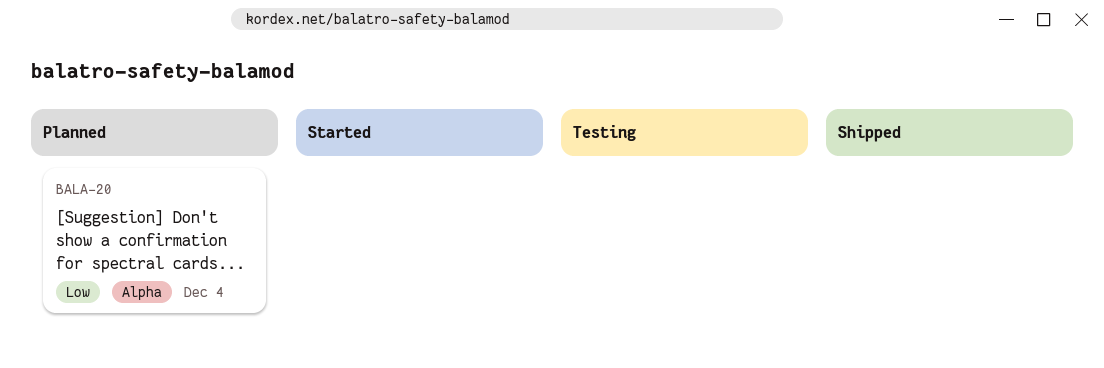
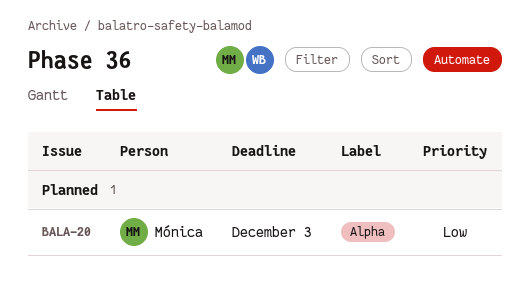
BALA-20, due: Dec 4 -> Dec 3

